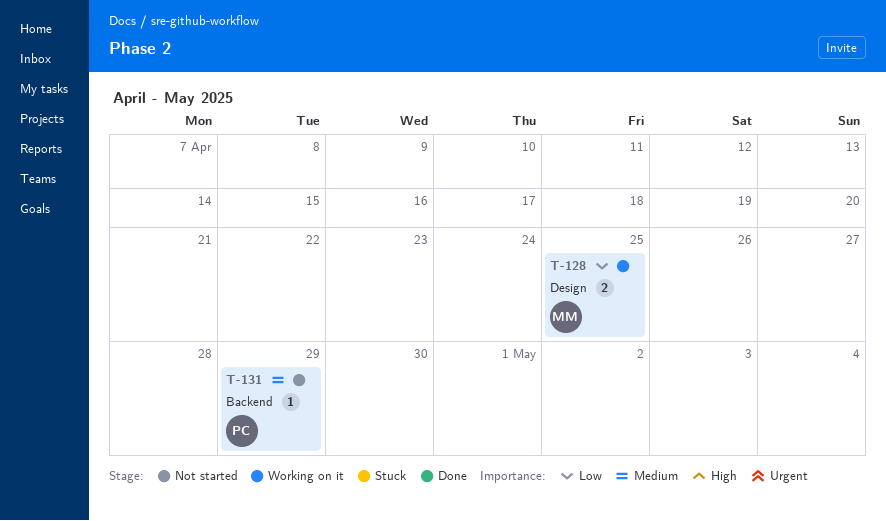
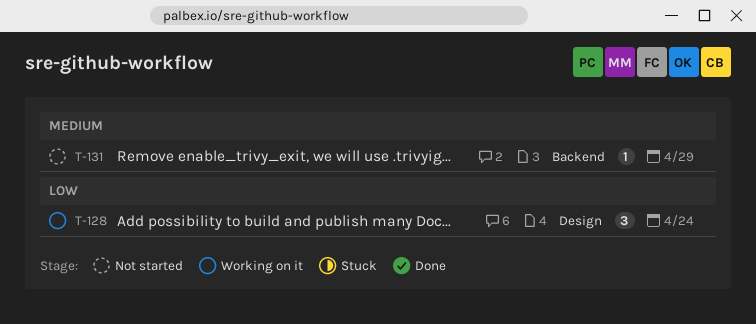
T-128, estimate: 2 -> 3
T-128, due: Apr 25 -> Apr 24

